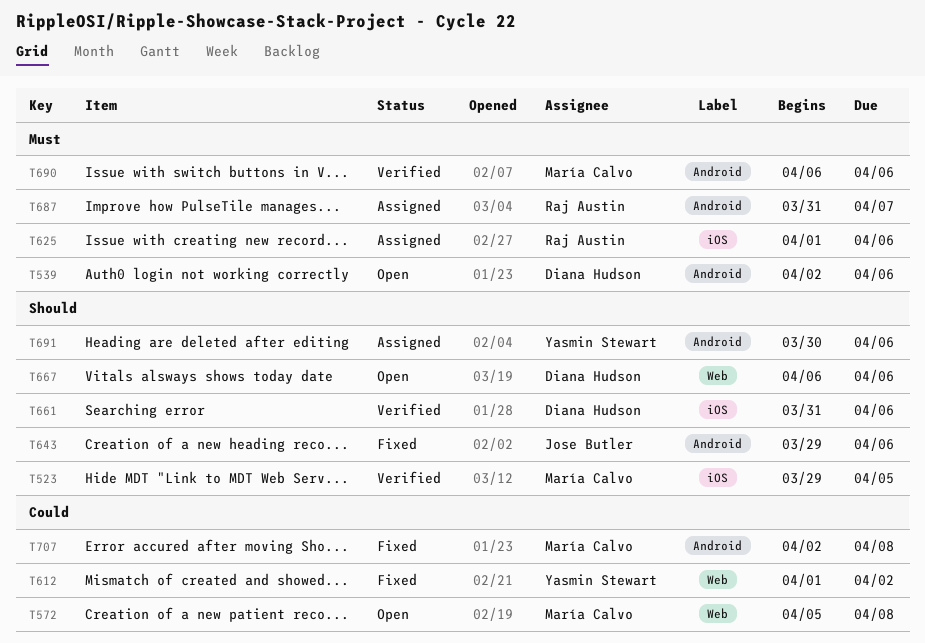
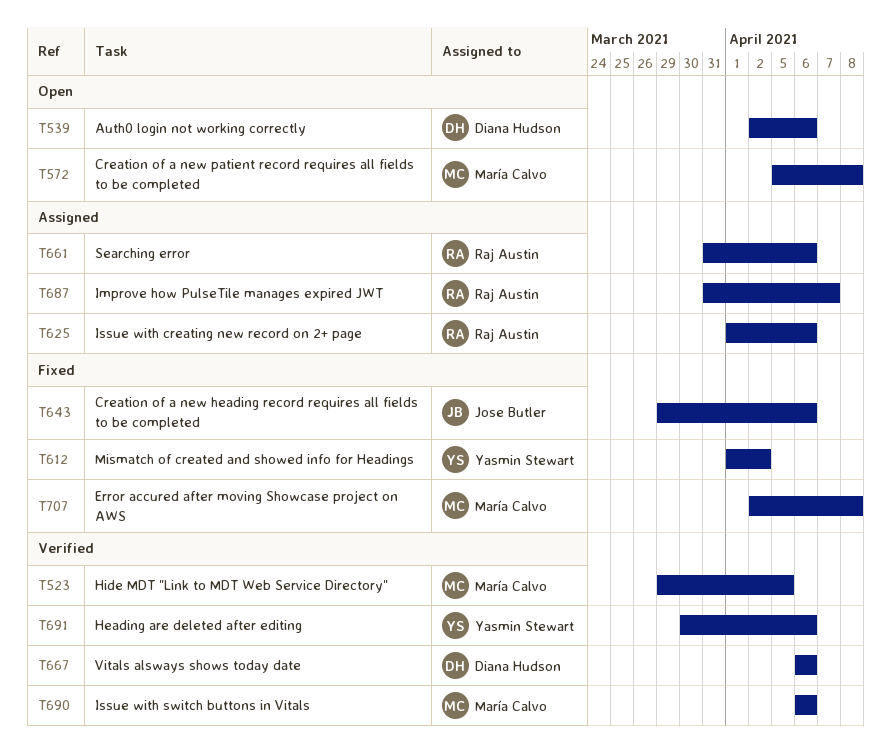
T661, status: Verified -> Assigned
T661, owner: Diana Hudson -> Raj Austin
T667, status: Open -> Verified
T691, status: Assigned -> Verified

